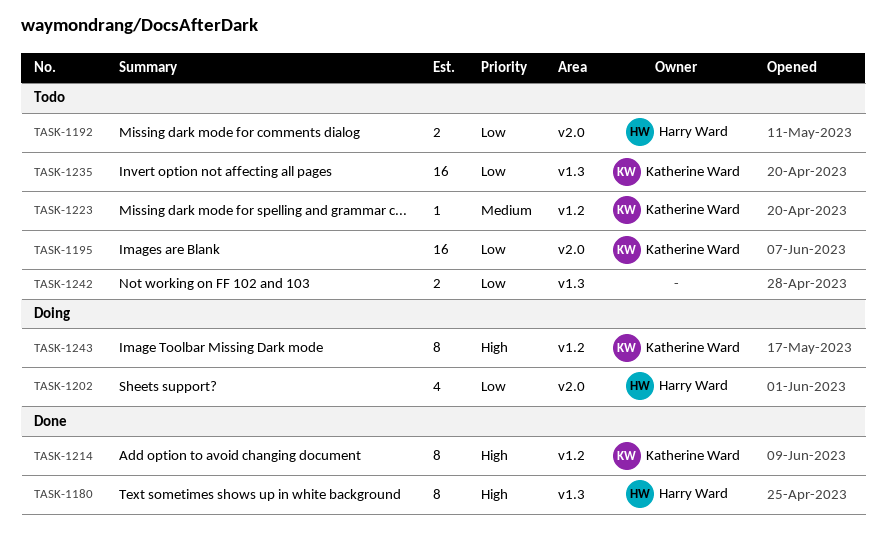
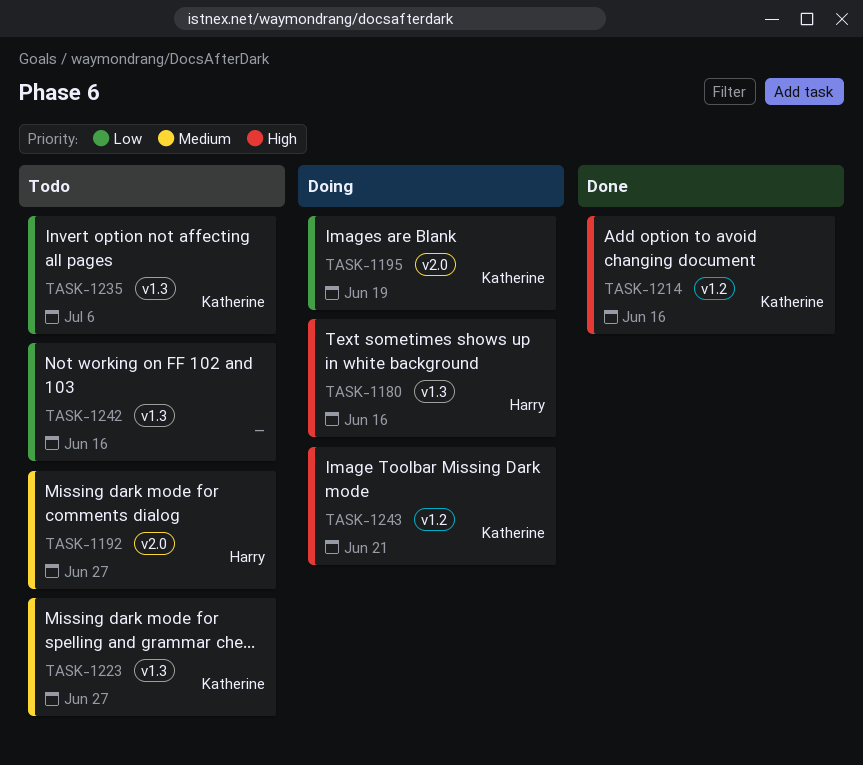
TASK-1180, status: Done -> Doing
TASK-1192, priority: Low -> Medium
TASK-1195, status: Todo -> Doing
TASK-1202: present -> none
TASK-1223, label: v1.2 -> v1.3

